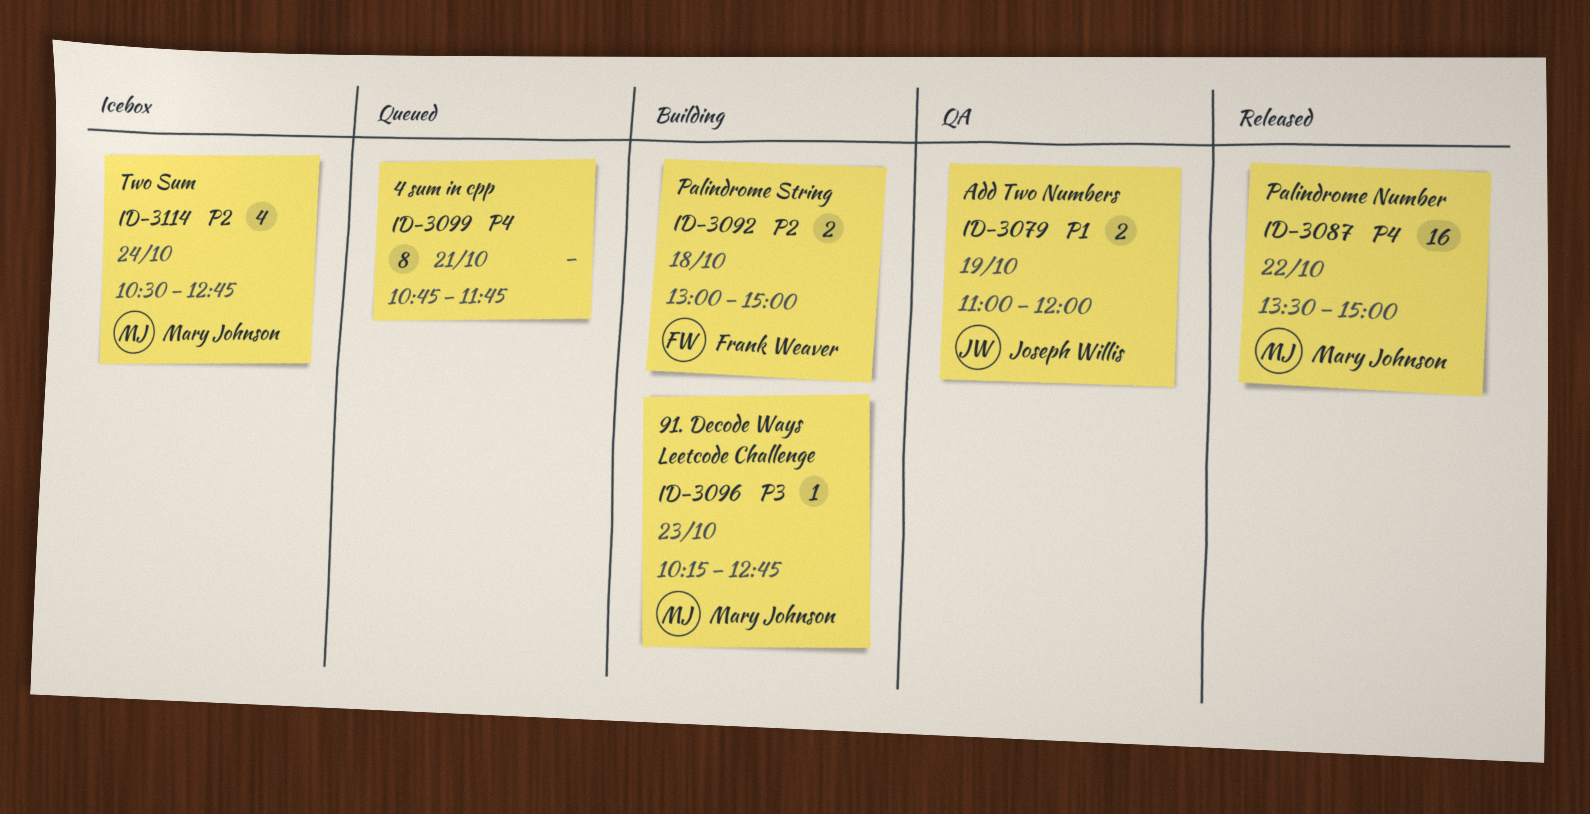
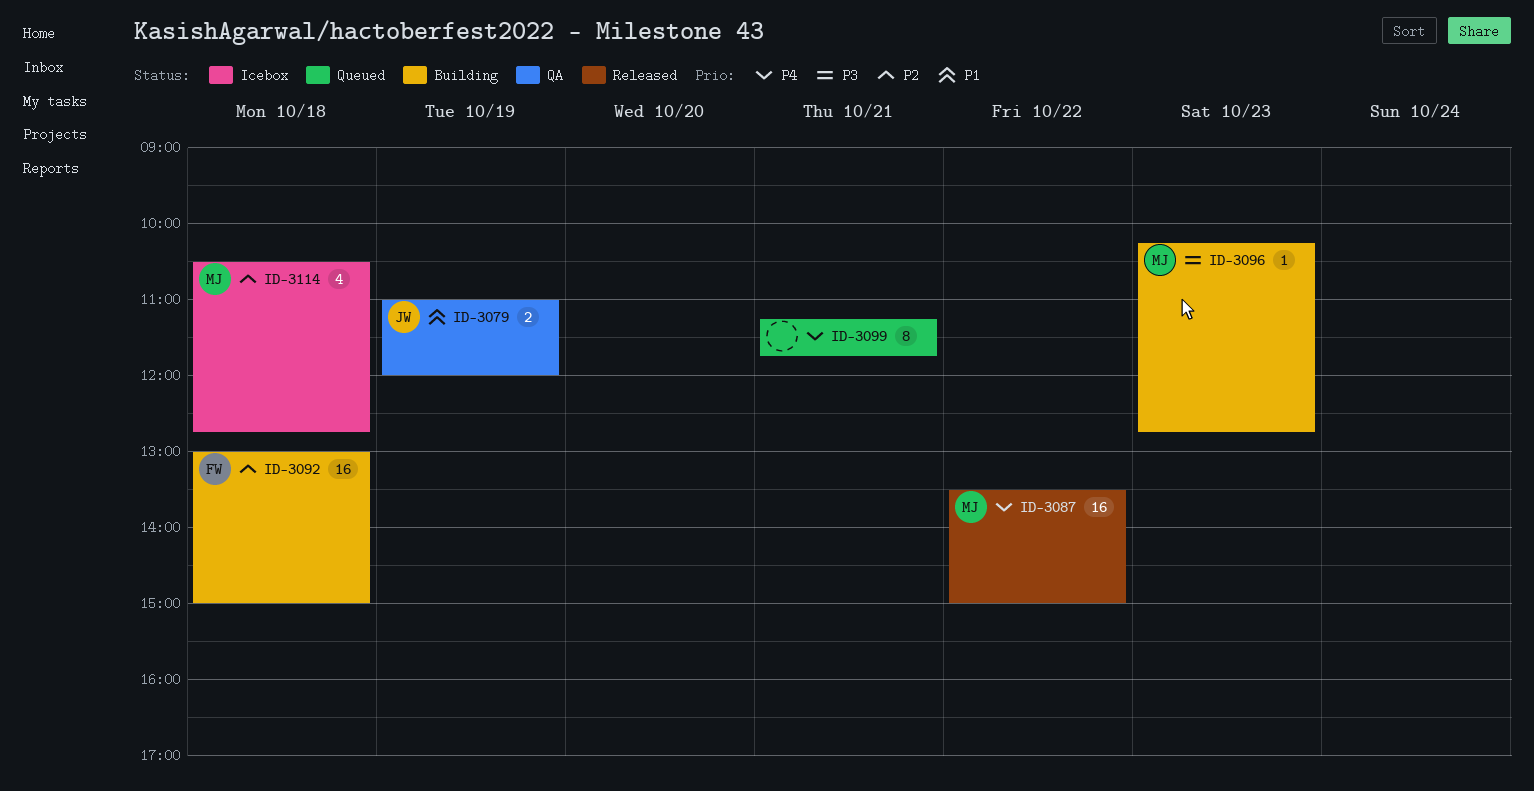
ID-3092, estimate: 2 -> 16
ID-3099, begins: 10:45 -> 11:15
ID-3114, day: Oct 24 -> Oct 18

